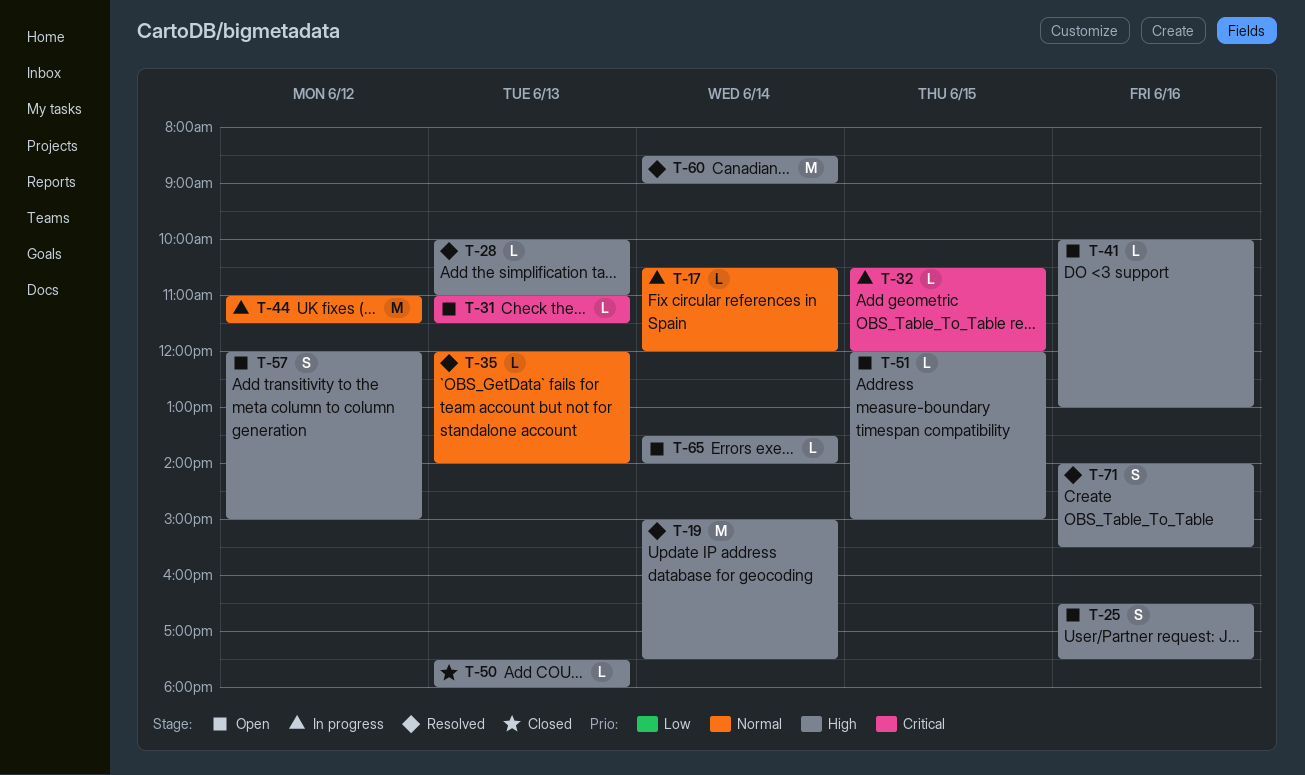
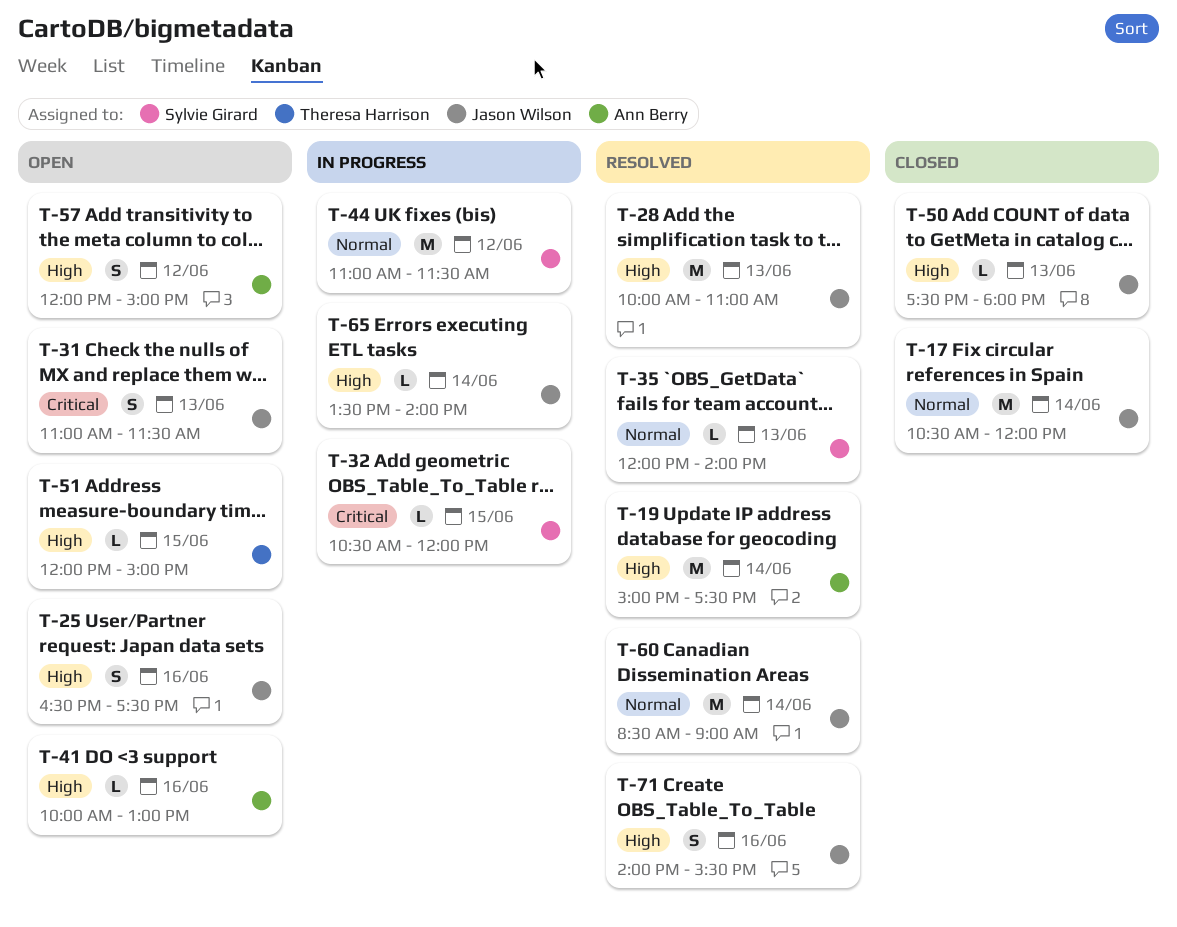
T-17, status: In progress -> Closed
T-17, estimate: L -> M
T-28, estimate: L -> M
T-31, estimate: L -> S
T-60, priority: High -> Normal
T-65, status: Open -> In progress

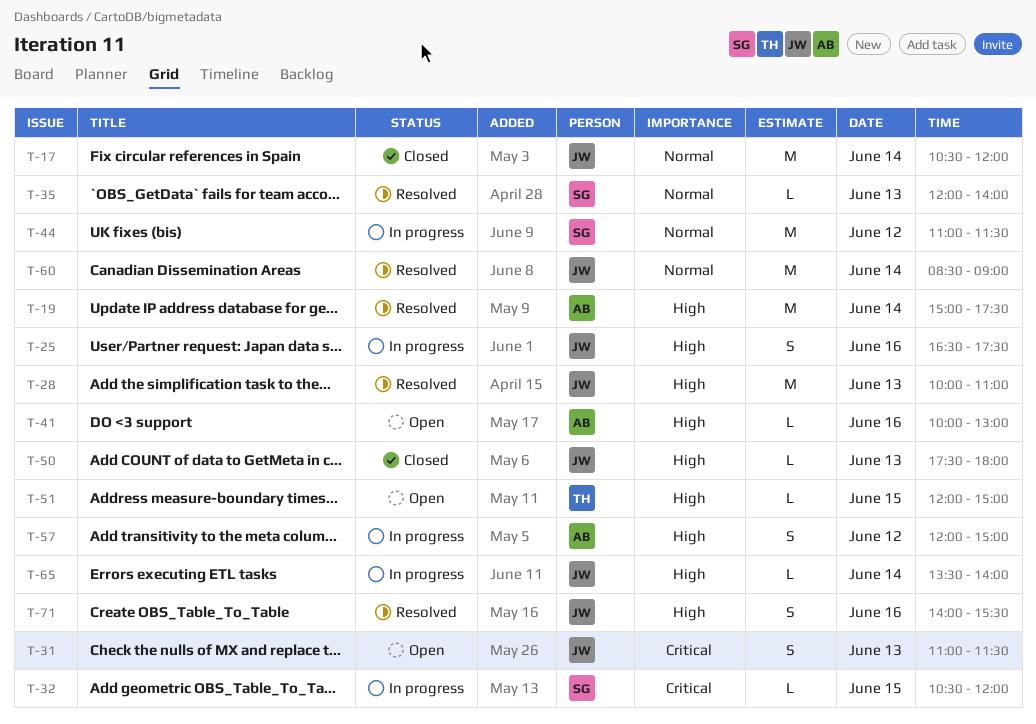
T-25, status: Open -> In progress
T-57, status: Open -> In progress

